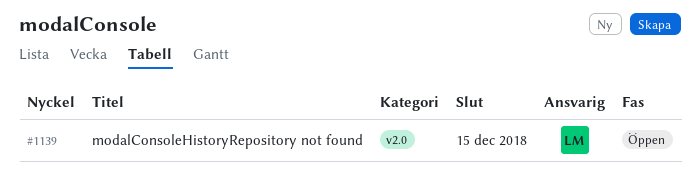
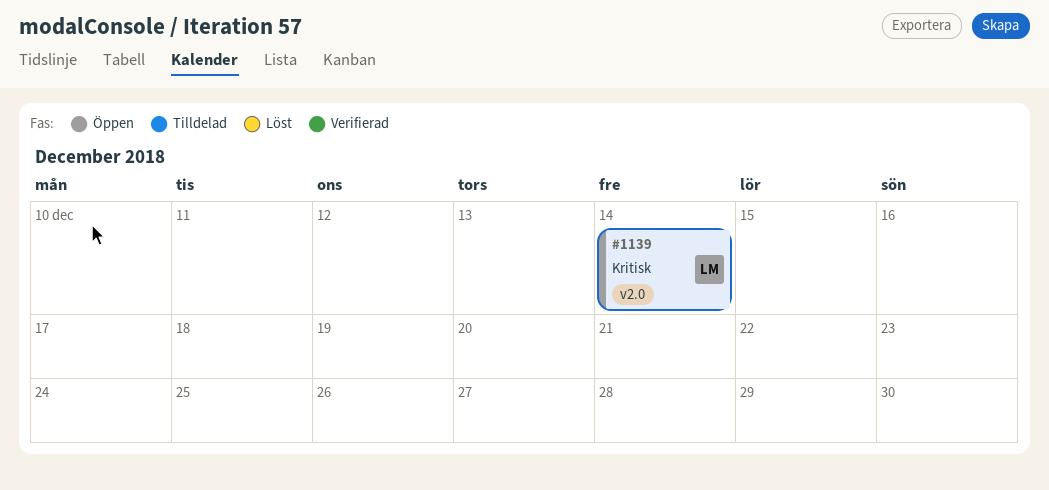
#1139, due: Dec 15 -> Dec 14

